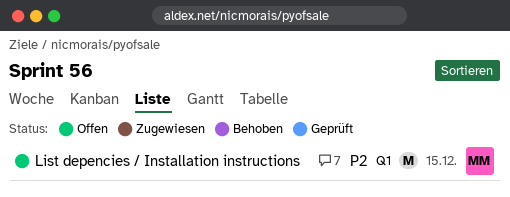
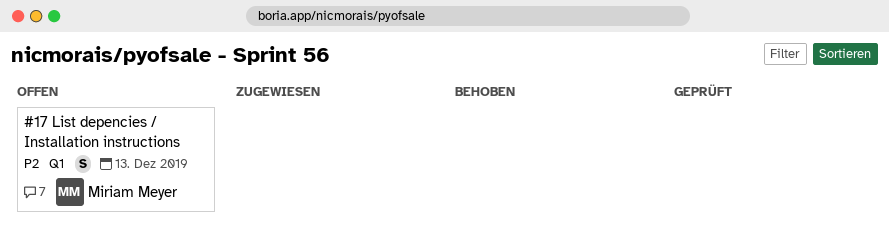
List depencies / Installation instructions, estimate: M -> S
List depencies / Installation instructions, due: Dec 15 -> Dec 13

